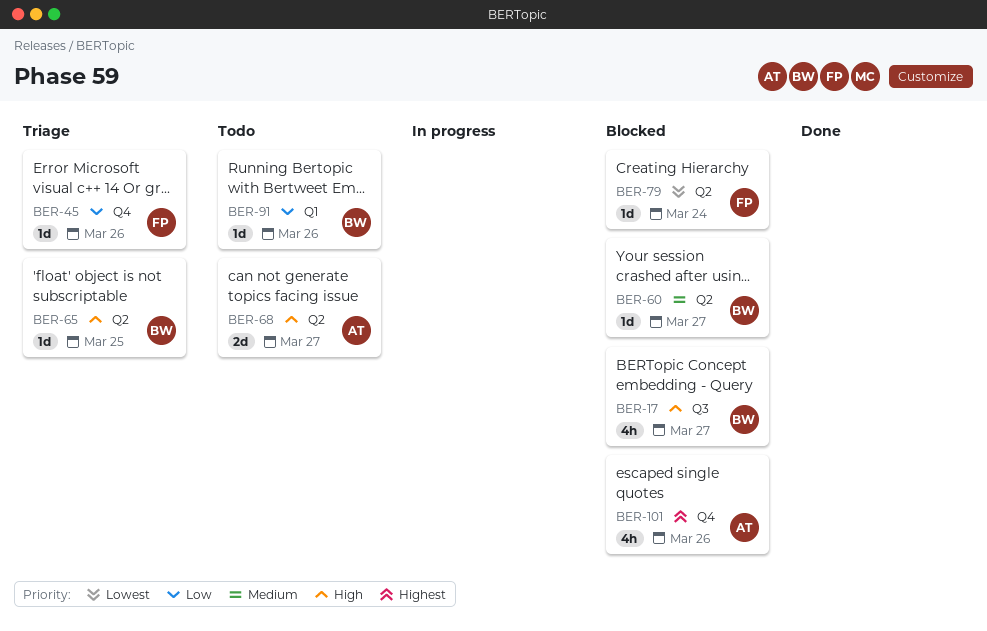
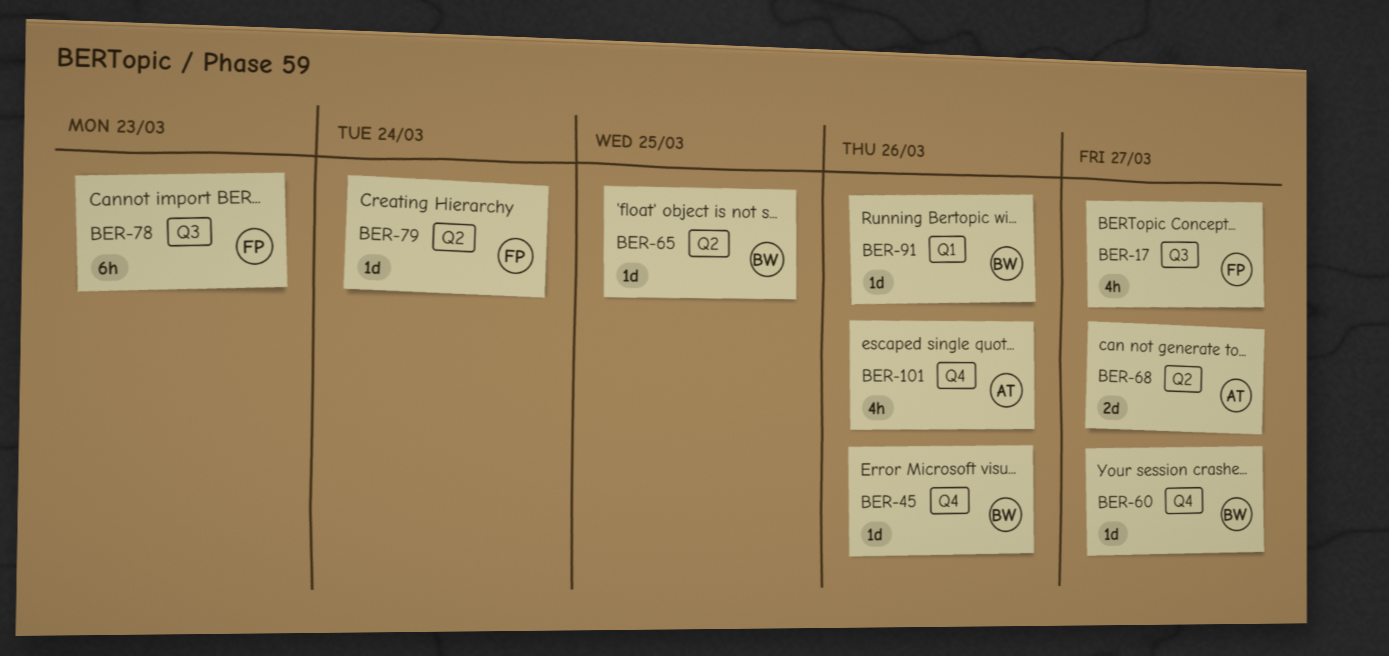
BER-17, owner: BW -> FP
BER-45, owner: FP -> BW
BER-60, label: Q2 -> Q4
BER-78: none -> present

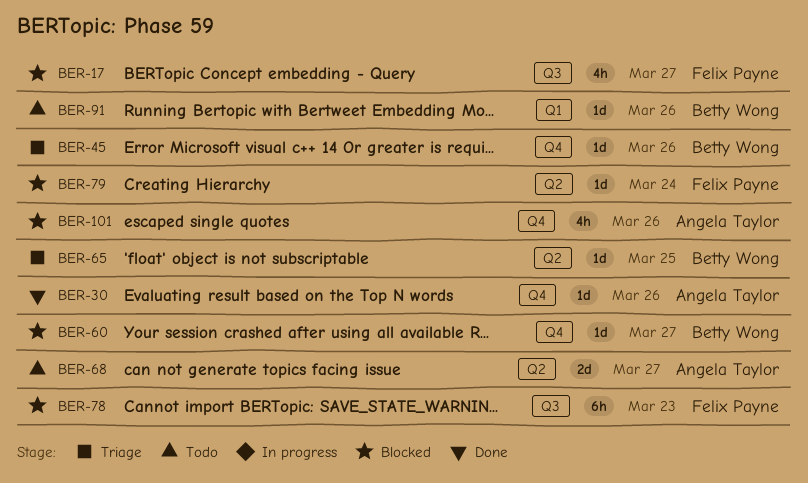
BER-30: none -> present

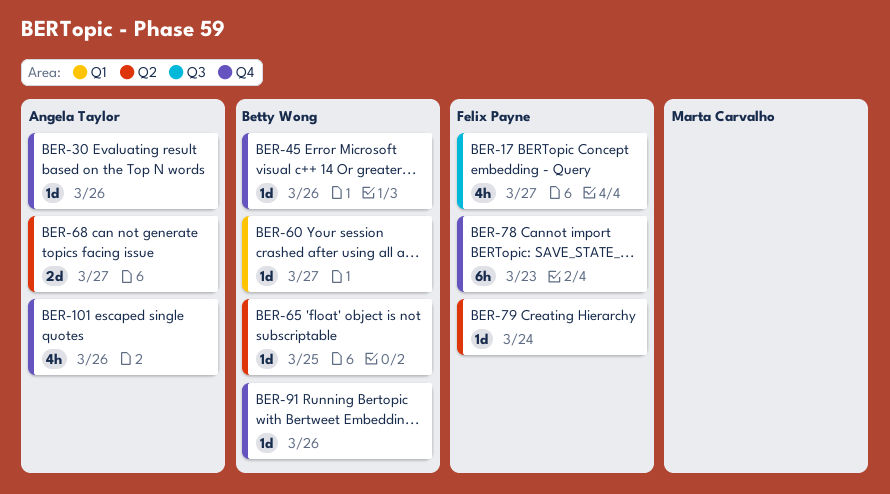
BER-60, label: Q4 -> Q1
BER-78, label: Q3 -> Q4
BER-91, label: Q1 -> Q4

